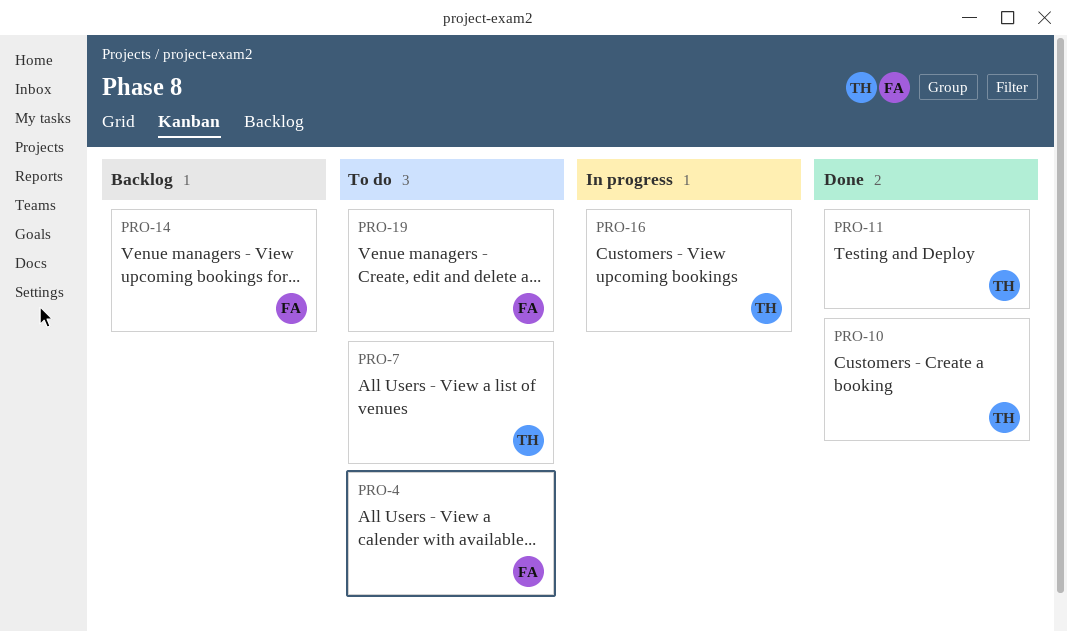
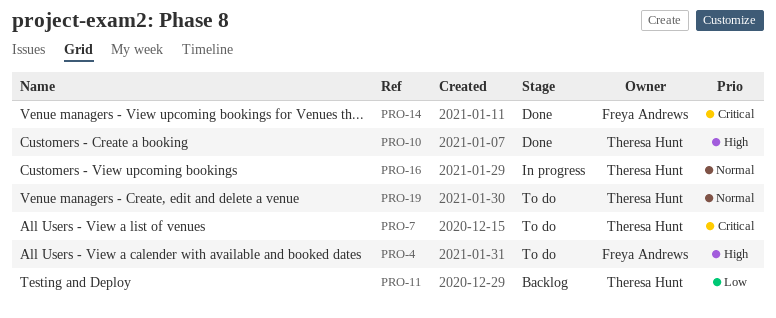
PRO-11, status: Done -> Backlog
PRO-14, status: Backlog -> Done
PRO-19, owner: Freya Andrews -> Theresa Hunt

